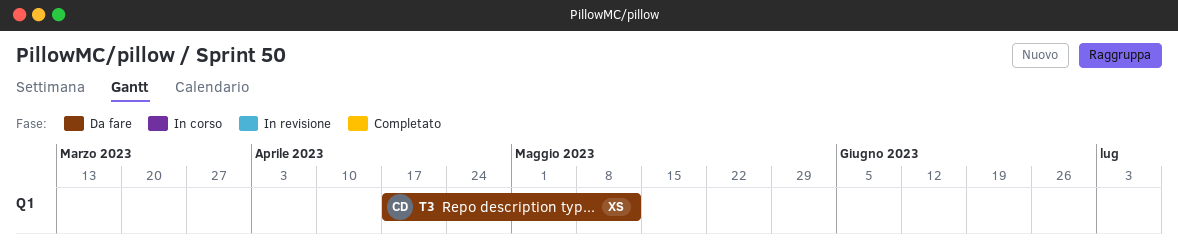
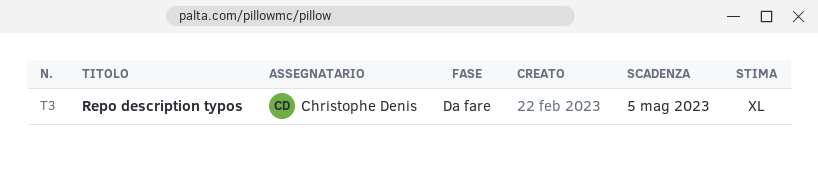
T3, estimate: XS -> XL
T3, due: May 12 -> May 5

